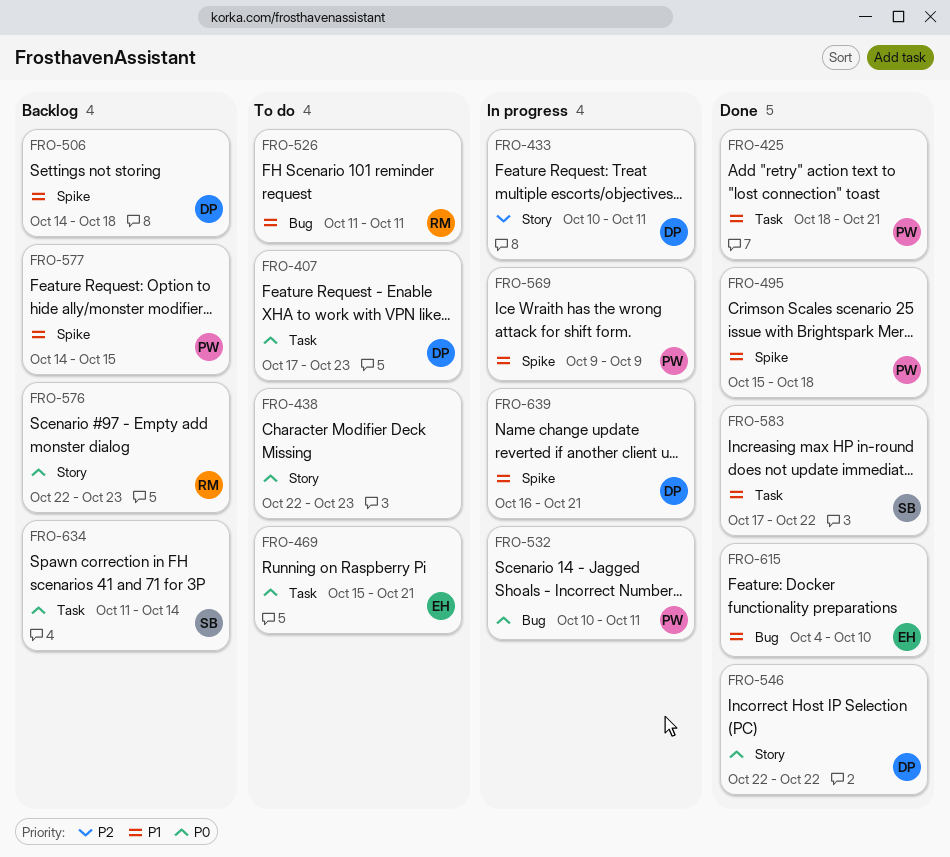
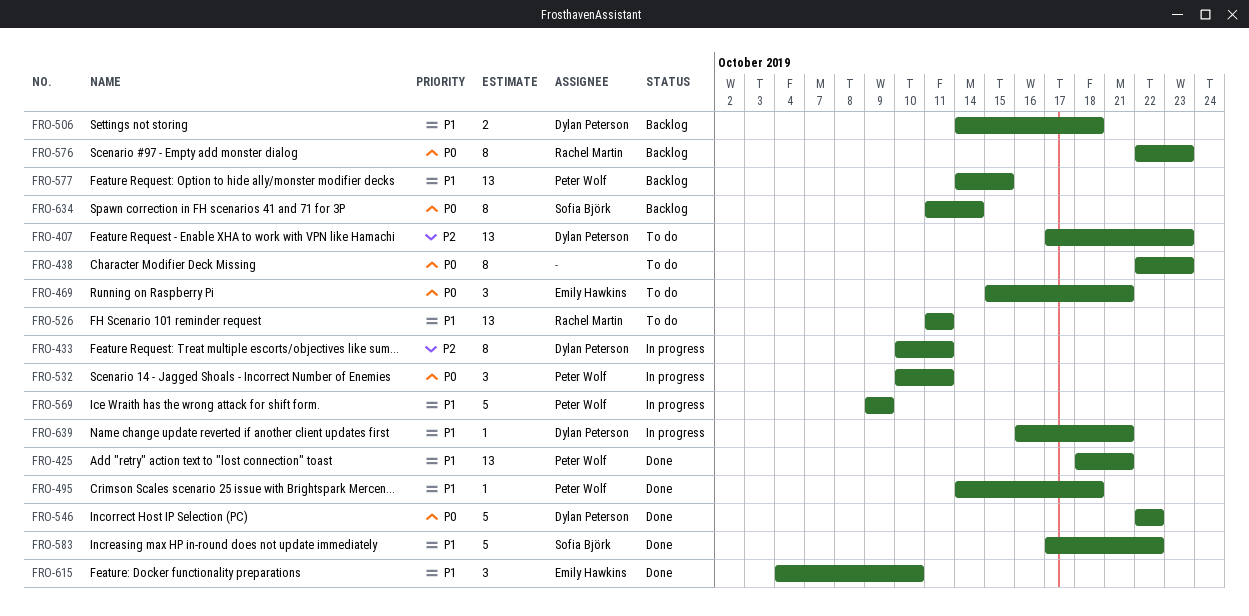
FRO-407, priority: P0 -> P2
FRO-495, start: Oct 15 -> Oct 14

